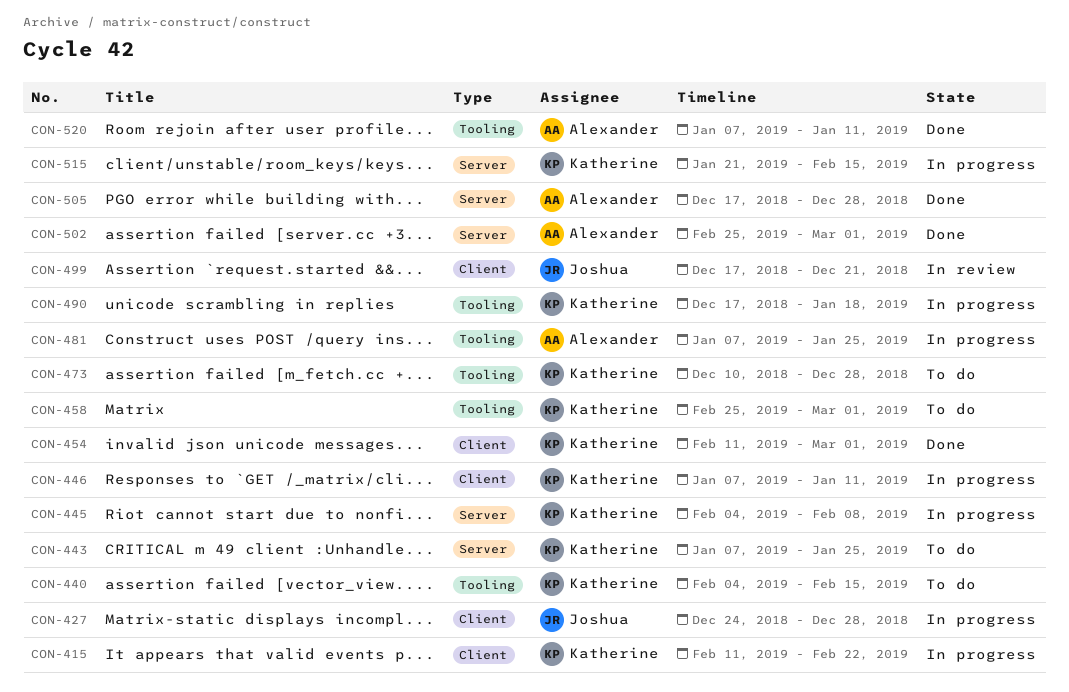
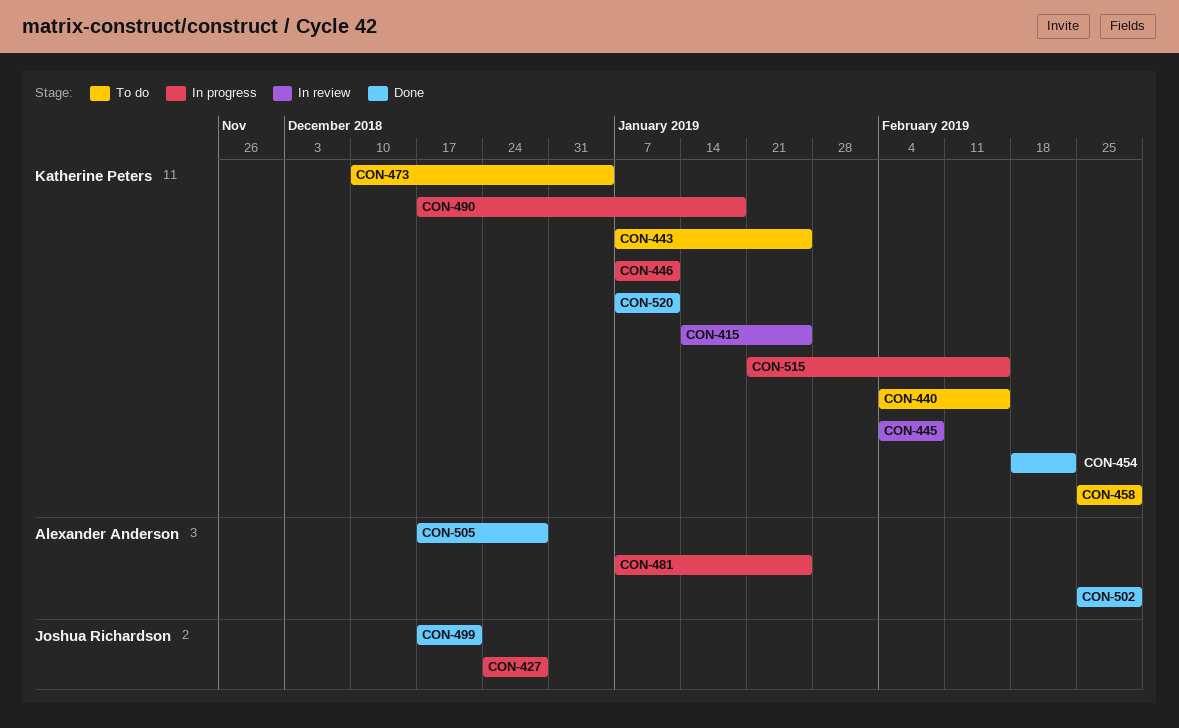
CON-415, status: In progress -> In review
CON-415, start: Feb 11 -> Jan 14
CON-415, due: Feb 22 -> Jan 25
CON-445, status: In progress -> In review
CON-454, start: Feb 11 -> Feb 18
CON-454, due: Mar 1 -> Feb 22
CON-473, due: Dec 28 -> Jan 4
CON-499, status: In review -> Done
CON-520, owner: Alexander Anderson -> Katherine Peters

